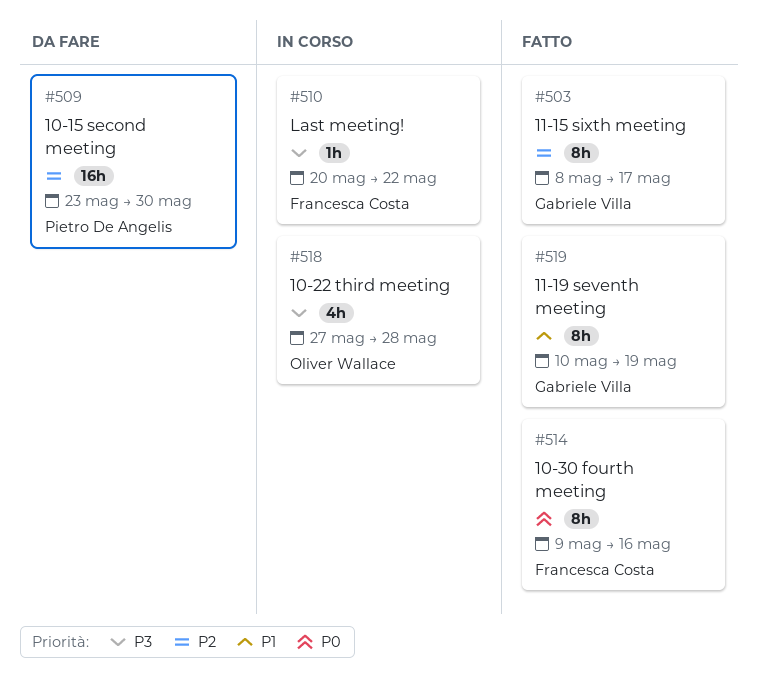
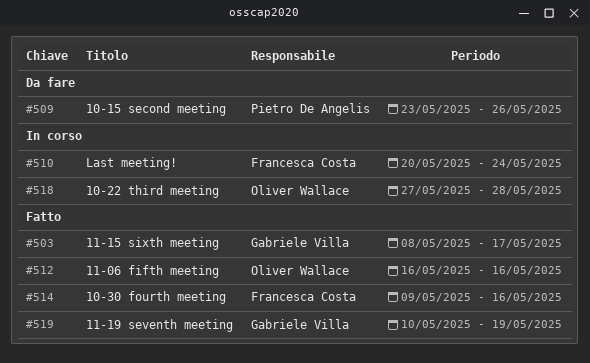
#509, due: May 30 -> May 26
#510, due: May 22 -> May 24
#512: none -> present

